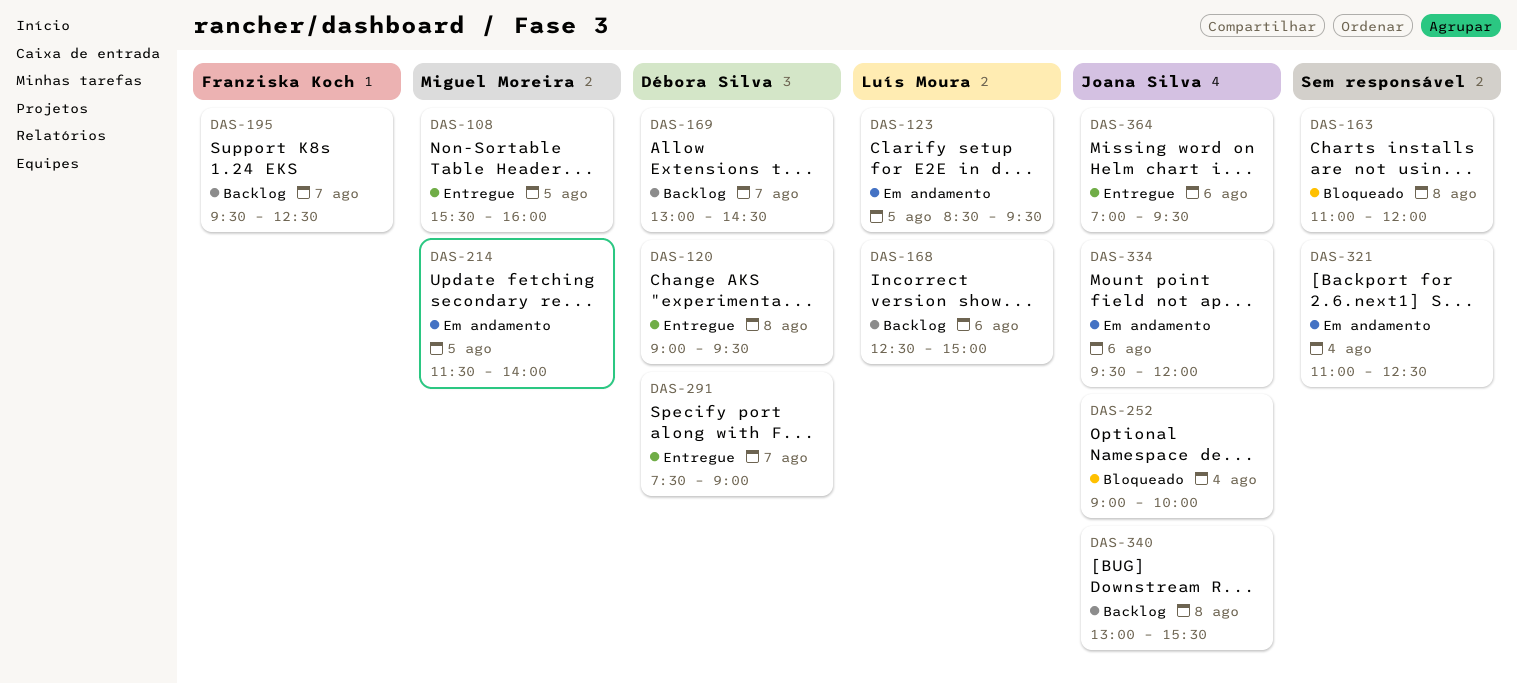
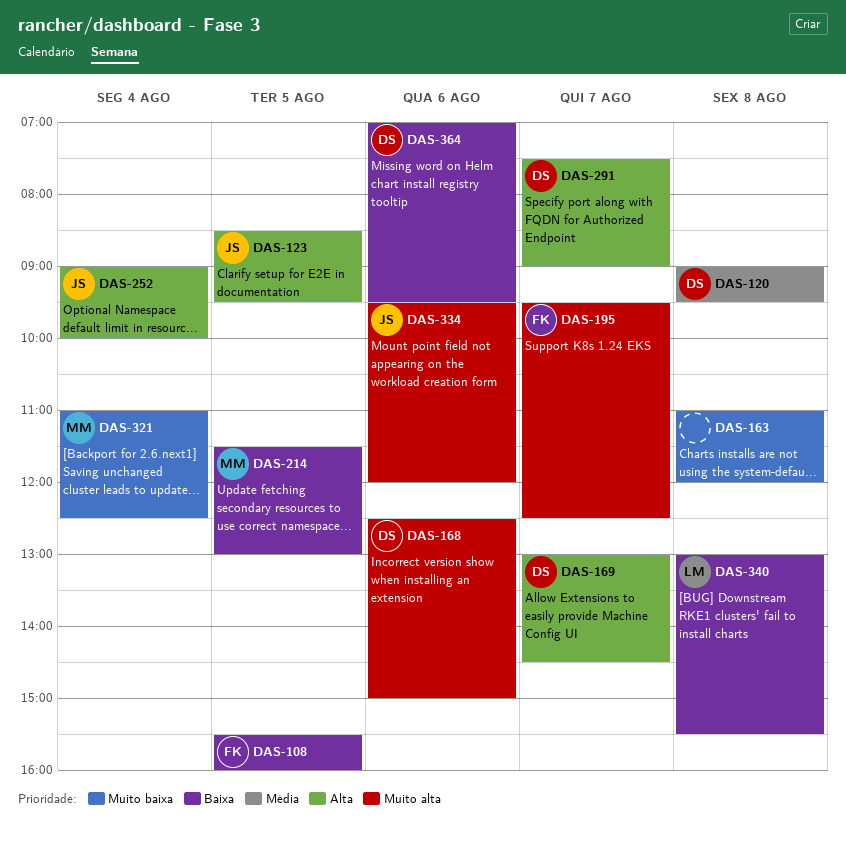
DAS-108, owner: Miguel Moreira -> Franziska Koch
DAS-123, owner: Luís Moura -> Joana Silva
DAS-168, owner: Luís Moura -> Débora Silva
DAS-214, ends: 14:00 -> 13:00
DAS-321, owner: none -> Miguel Moreira
DAS-340, owner: Joana Silva -> Luís Moura
DAS-364, owner: Joana Silva -> Débora Silva

